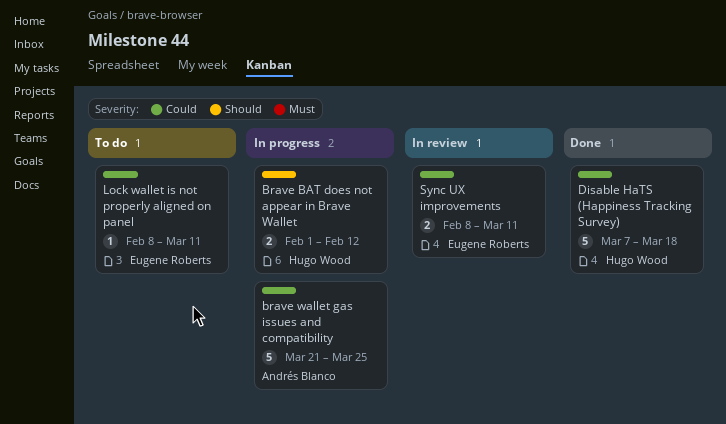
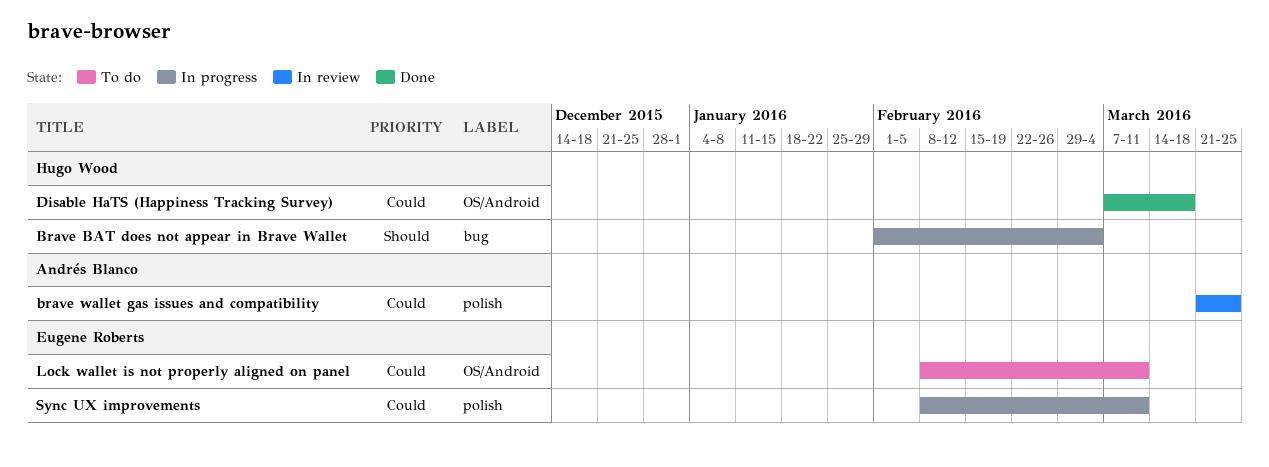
Brave BAT does not appear in Brave Wallet, due: Feb 12 -> Mar 4
brave wallet gas issues and compatibility, status: In progress -> In review
Sync UX improvements, status: In review -> In progress

